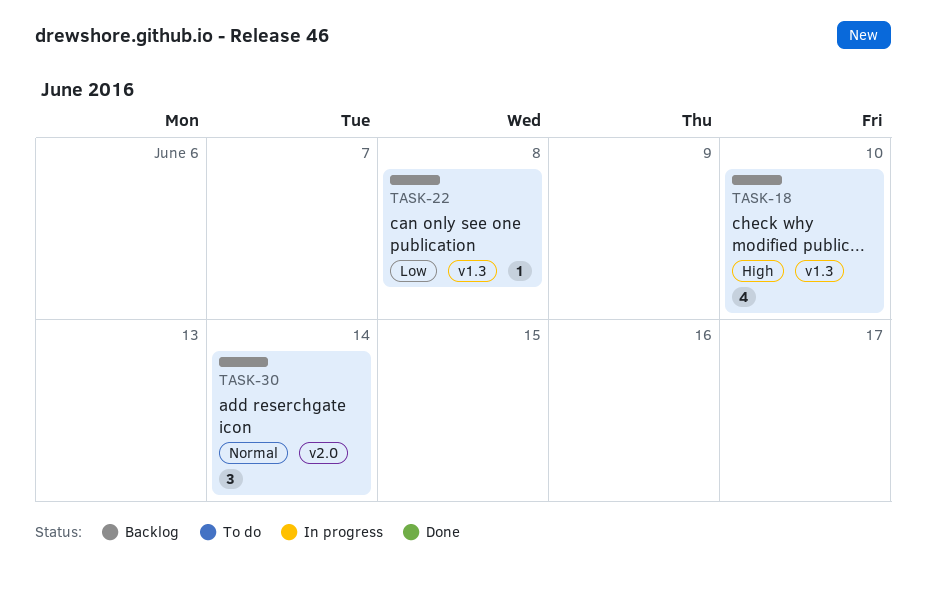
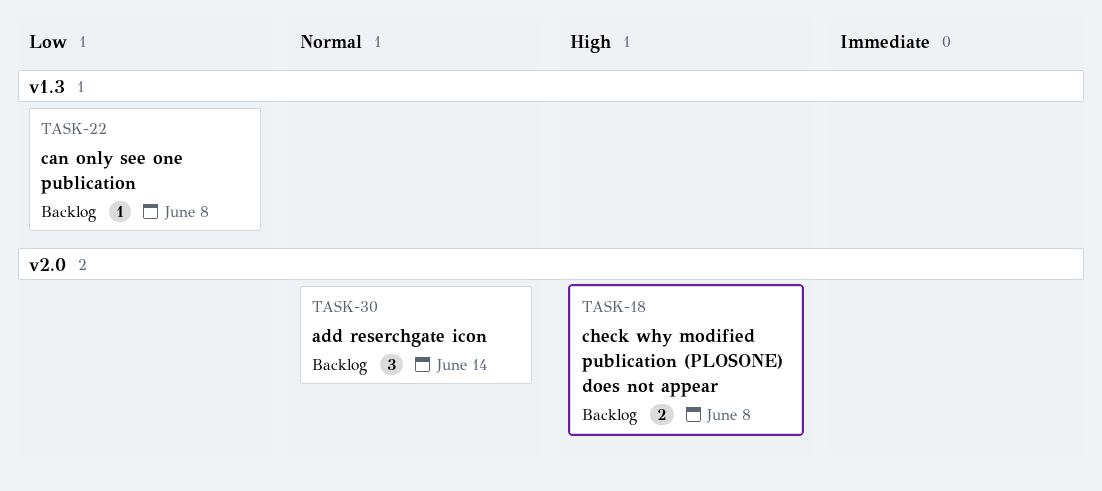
TASK-18, label: v1.3 -> v2.0
TASK-18, estimate: 4 -> 2
TASK-18, due: Jun 10 -> Jun 8

